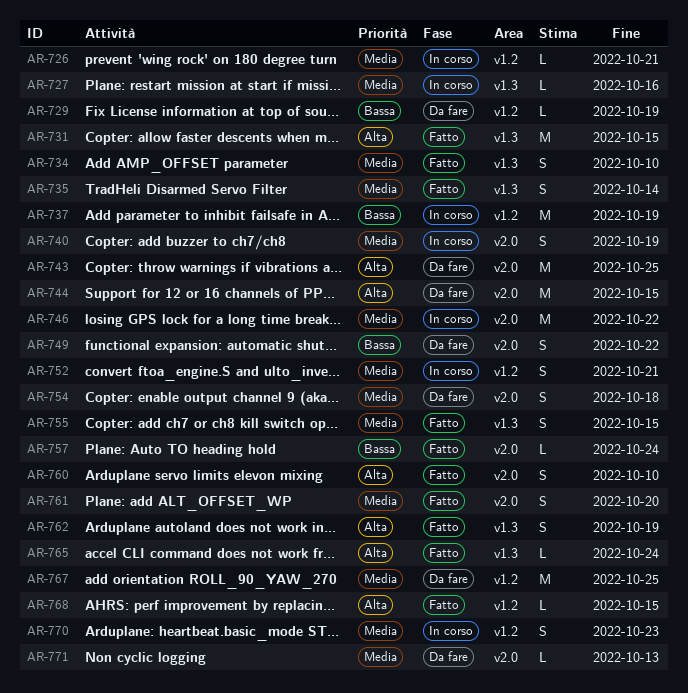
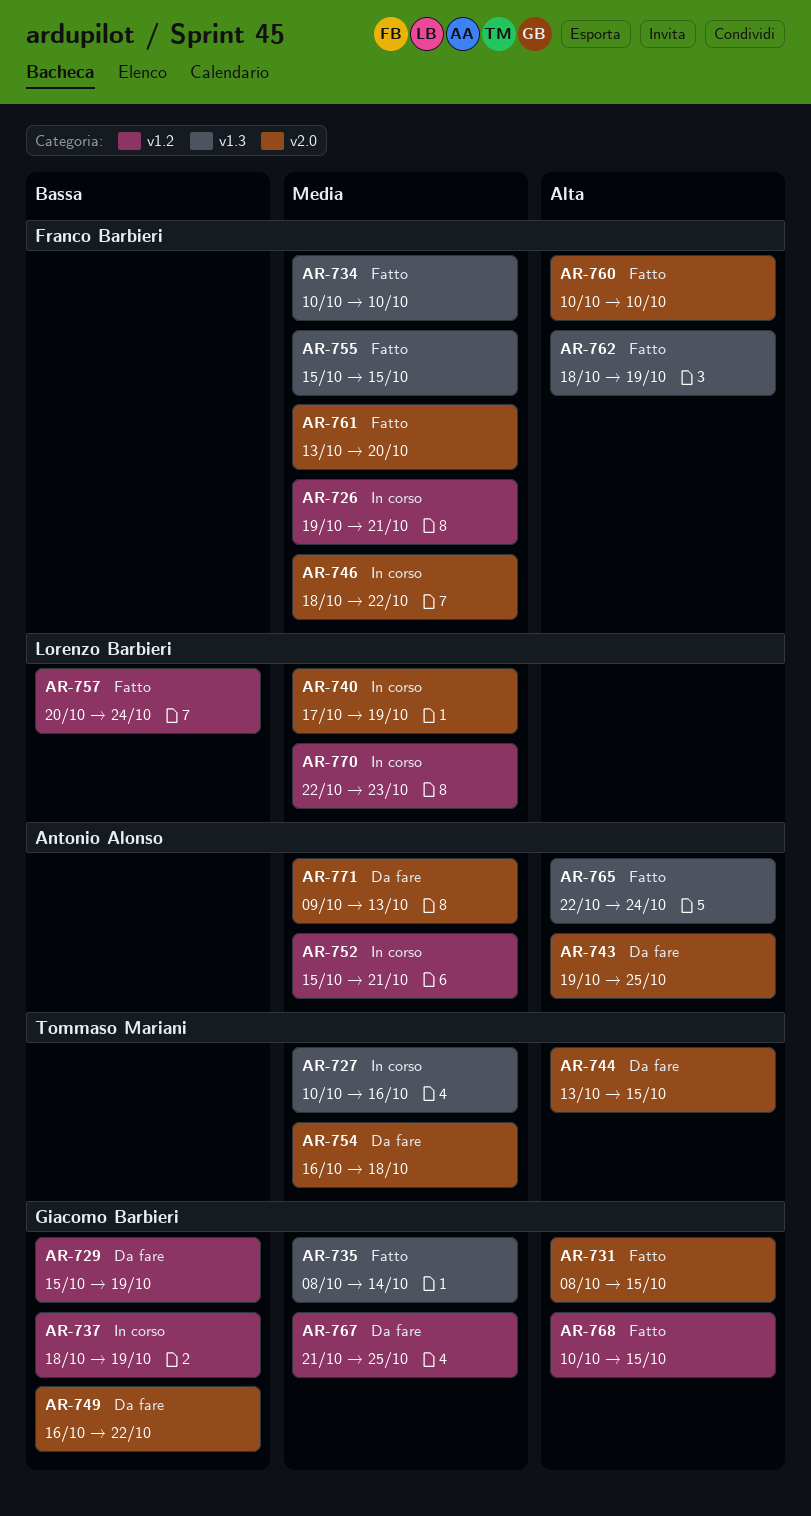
AR-731, label: v1.3 -> v2.0
AR-757, label: v2.0 -> v1.2

